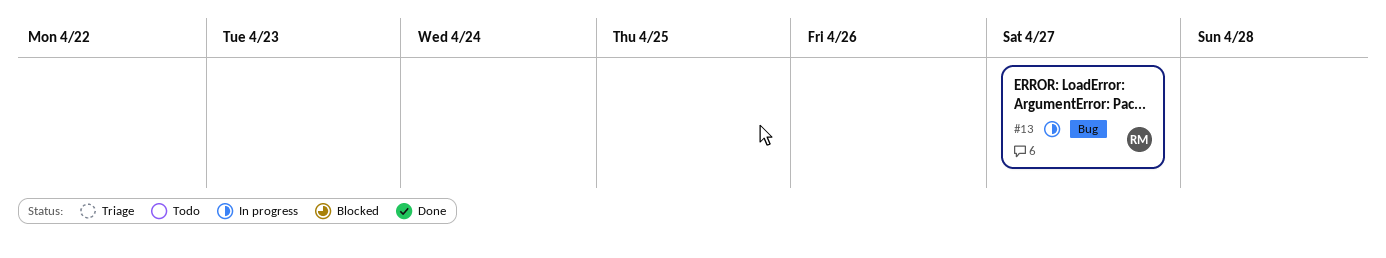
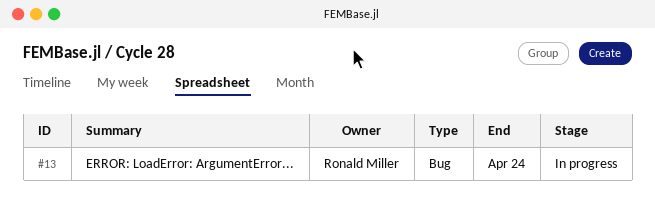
#13, due: Apr 27 -> Apr 24

